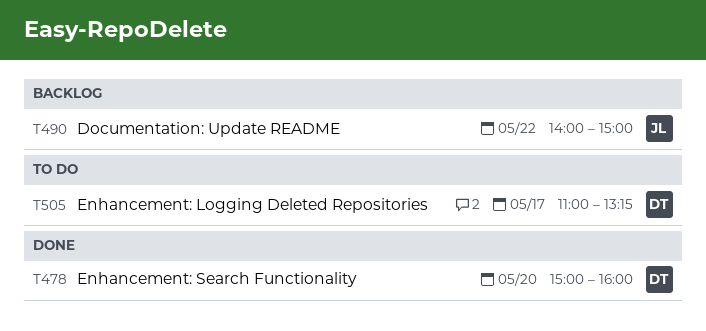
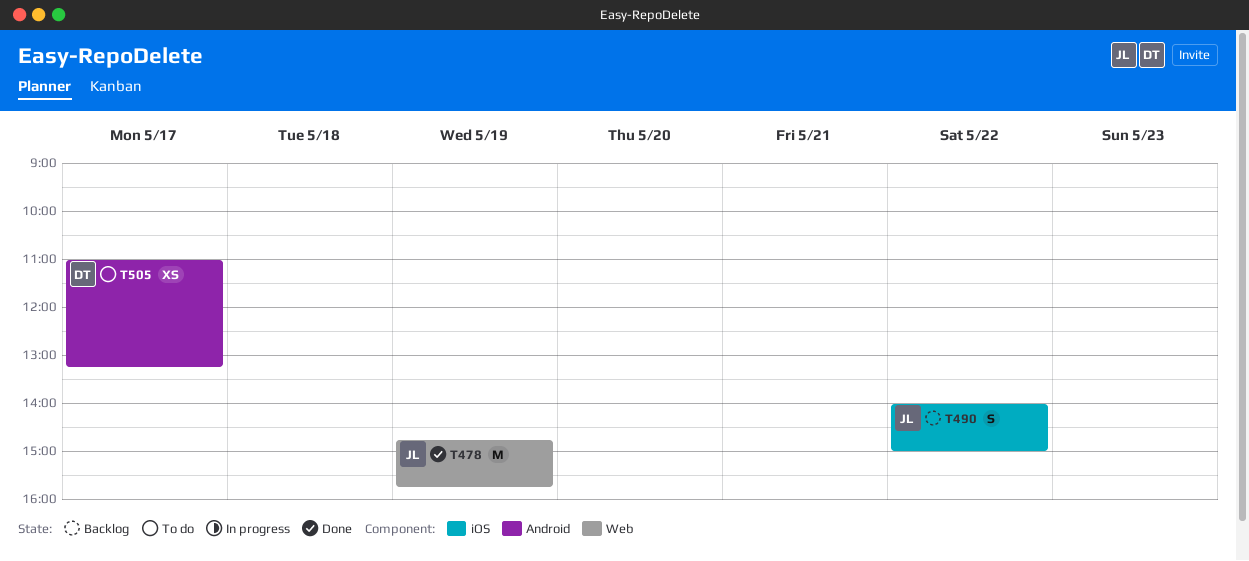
T478, owner: DT -> JL
T478, day: May 20 -> May 19
T478, begins: 15:00 -> 14:45
T478, ends: 16:00 -> 15:45

